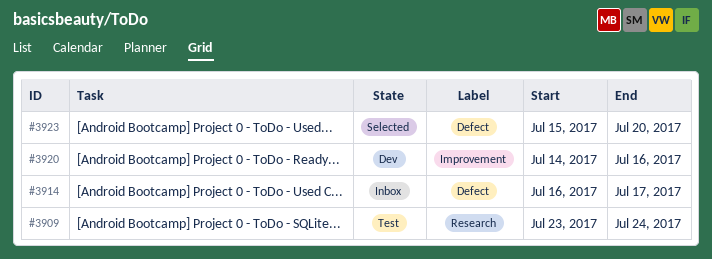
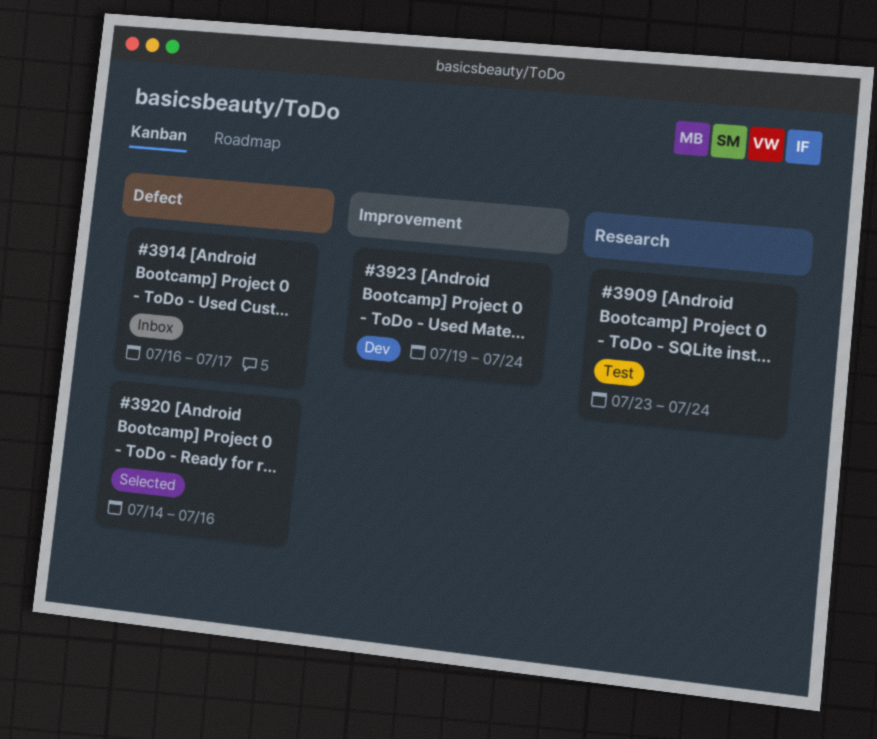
#3920, status: Dev -> Selected
#3920, label: Improvement -> Defect
#3923, status: Selected -> Dev
#3923, label: Defect -> Improvement
#3923, start: Jul 15 -> Jul 19
#3923, due: Jul 20 -> Jul 24

